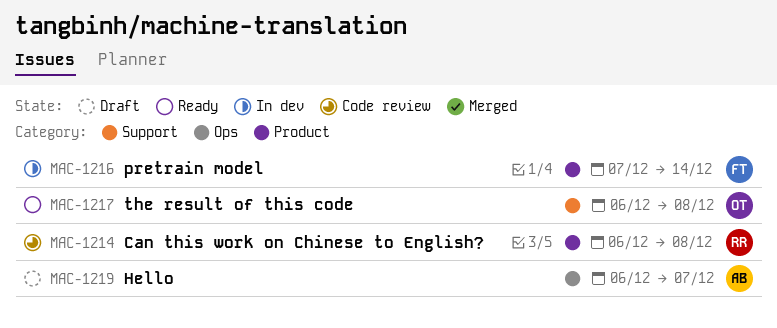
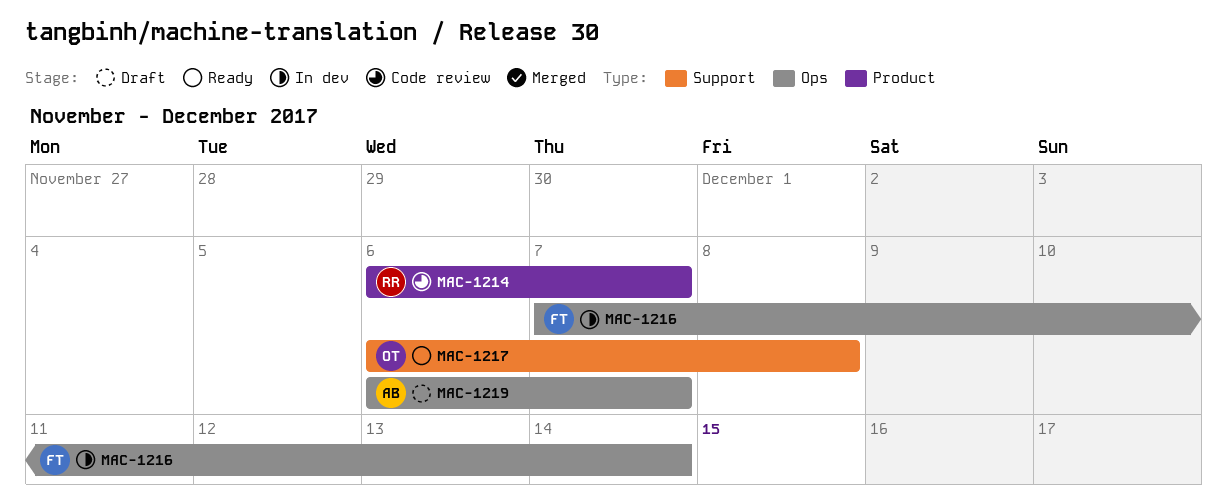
MAC-1214, due: Dec 8 -> Dec 7
MAC-1216, label: Product -> Ops

